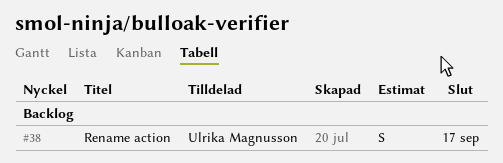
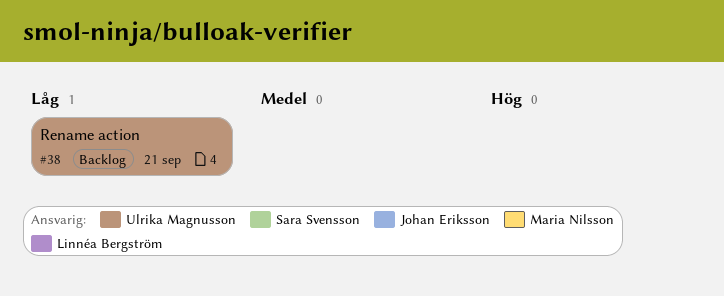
#38, due: Sep 17 -> Sep 21

